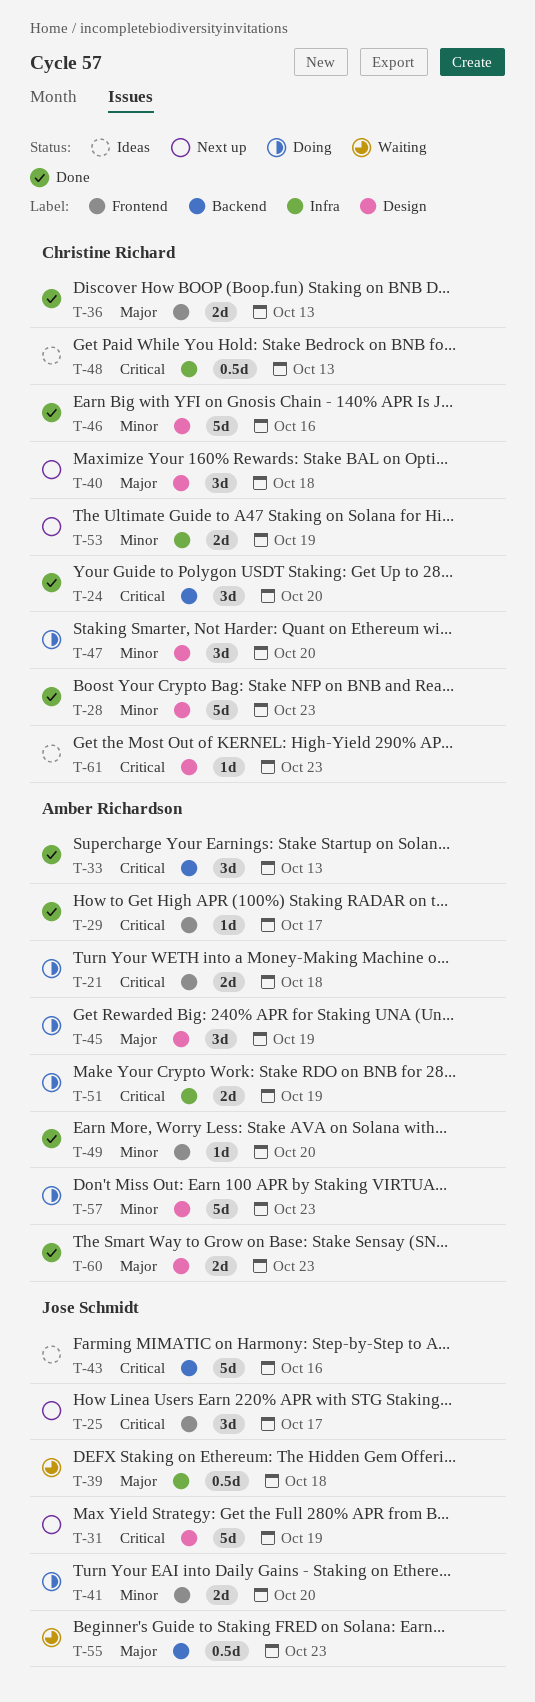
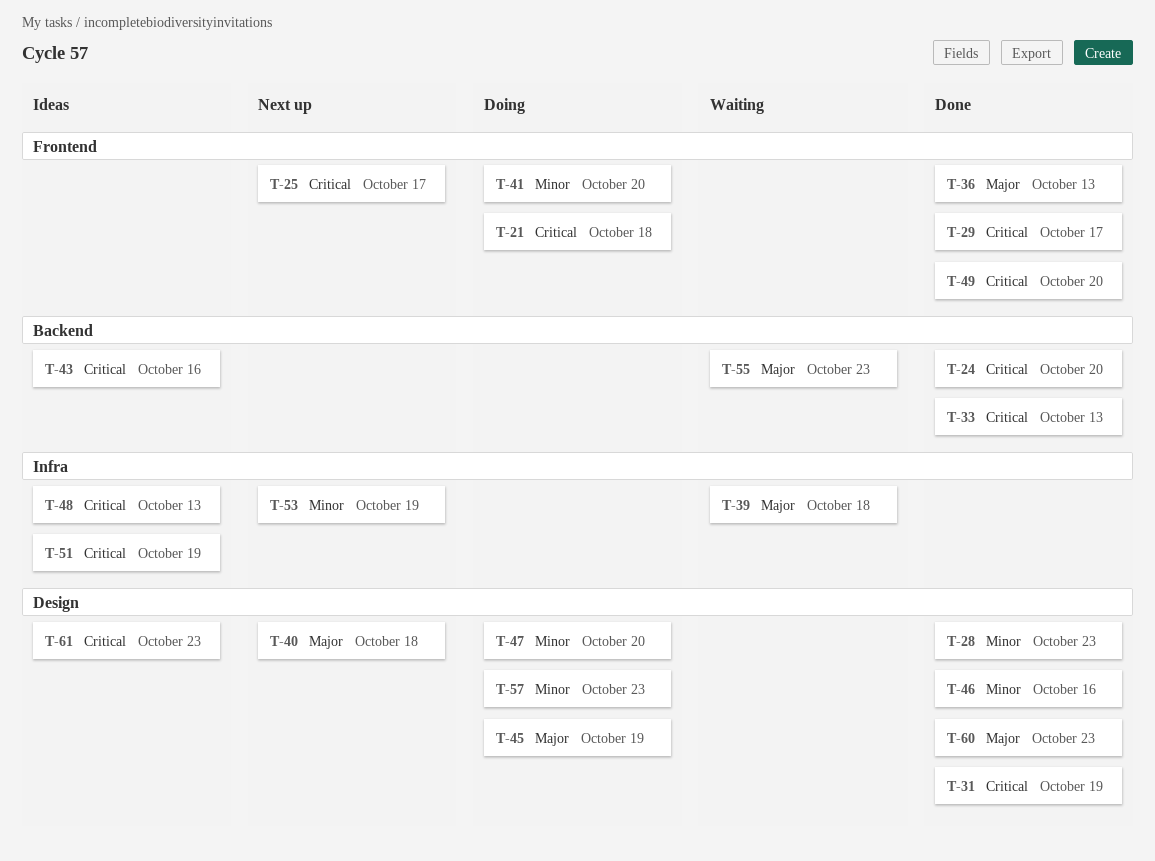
T-31, status: Next up -> Done
T-49, priority: Minor -> Critical
T-51, status: Doing -> Ideas

